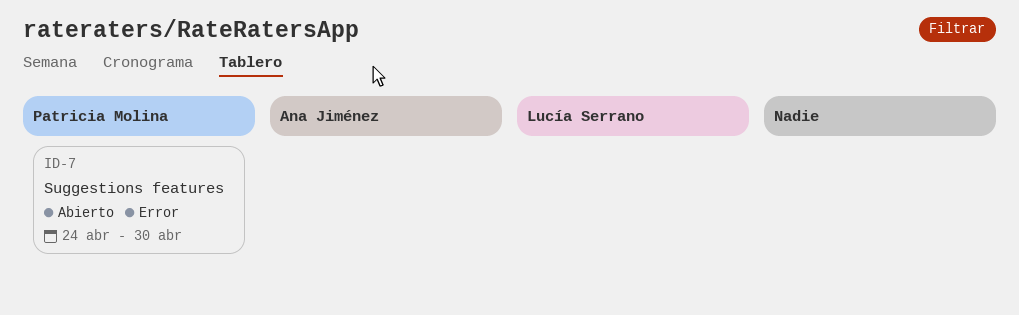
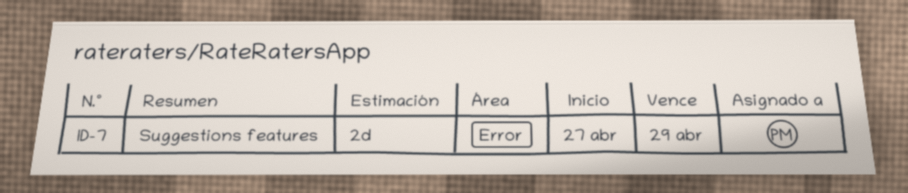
ID-7, start: Apr 24 -> Apr 27
ID-7, due: Apr 30 -> Apr 29

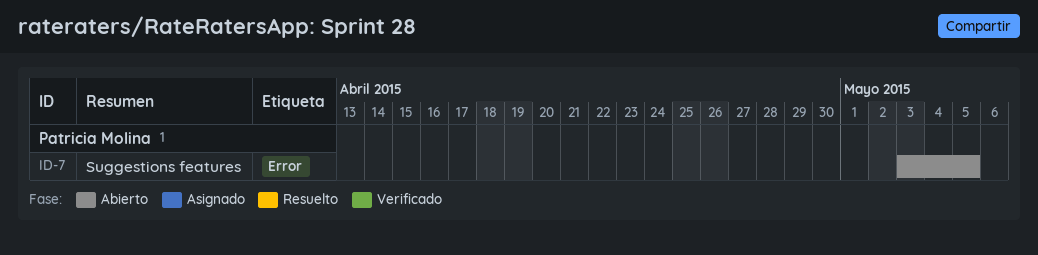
ID-7, start: Apr 27 -> May 3
ID-7, due: Apr 29 -> May 5

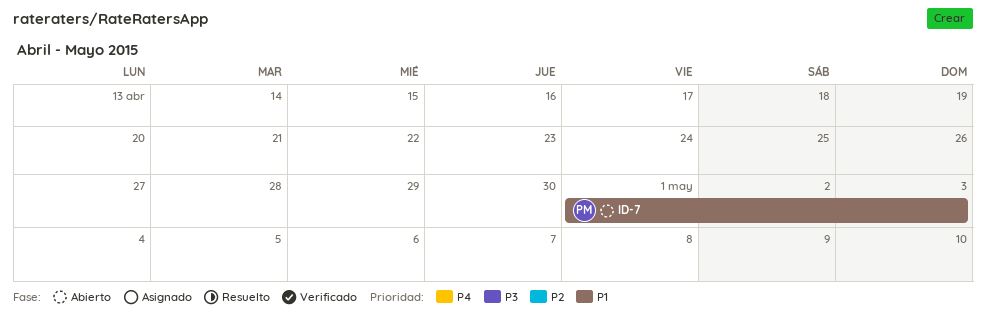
ID-7, start: May 3 -> May 1
ID-7, due: May 5 -> May 3

